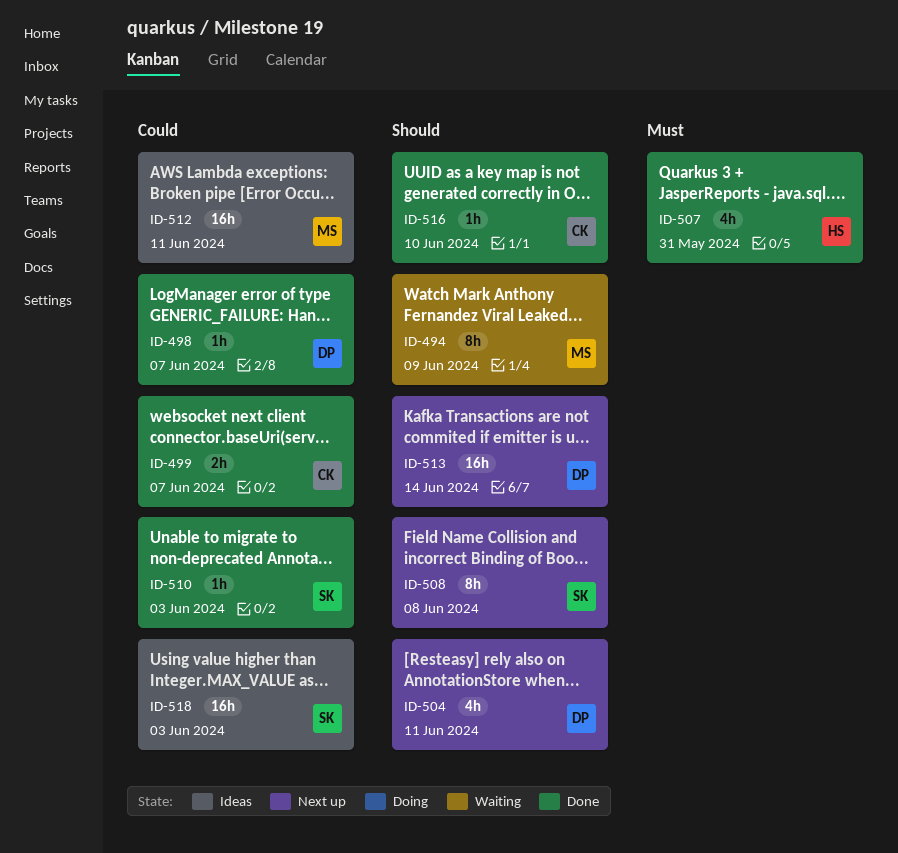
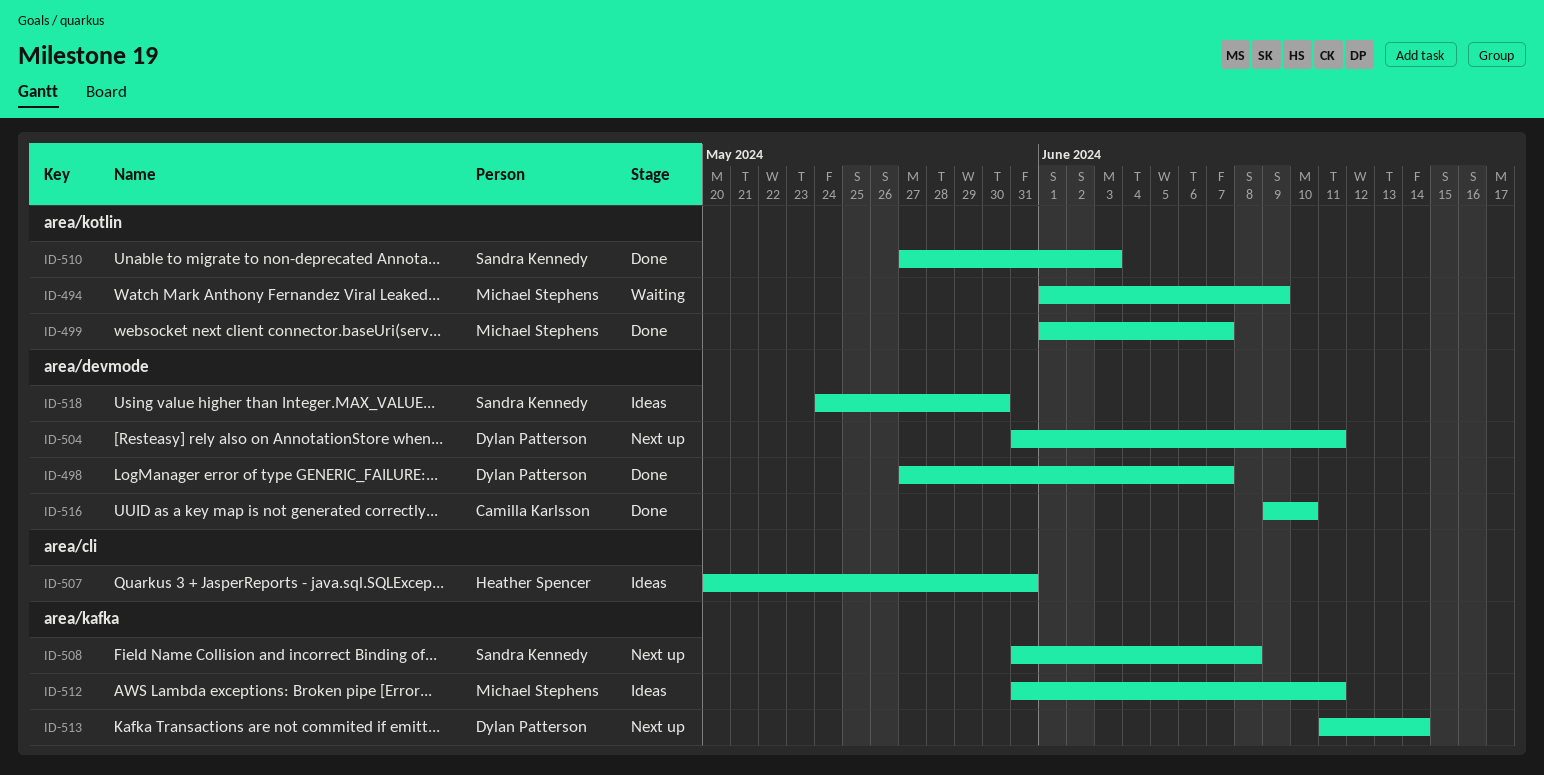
ID-499, owner: Camilla Karlsson -> Michael Stephens
ID-507, status: Done -> Ideas
ID-518, due: Jun 3 -> May 30

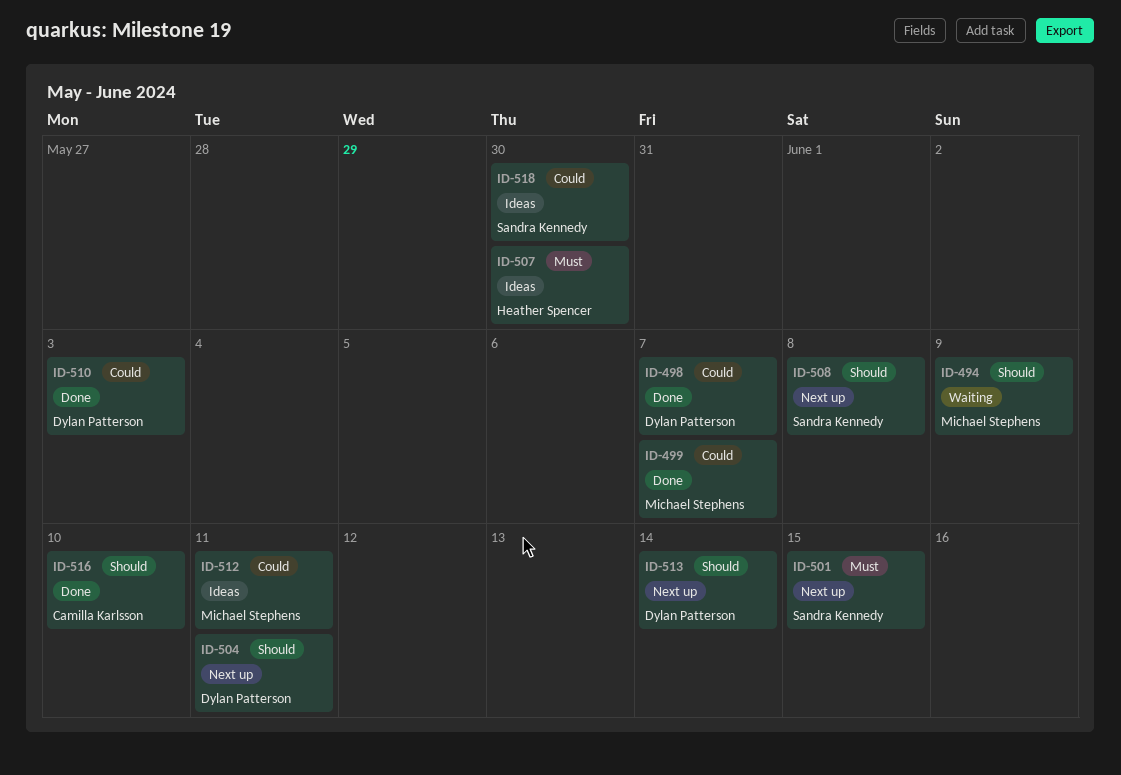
ID-501: none -> present
ID-507, due: May 31 -> May 30
ID-510, owner: Sandra Kennedy -> Dylan Patterson

